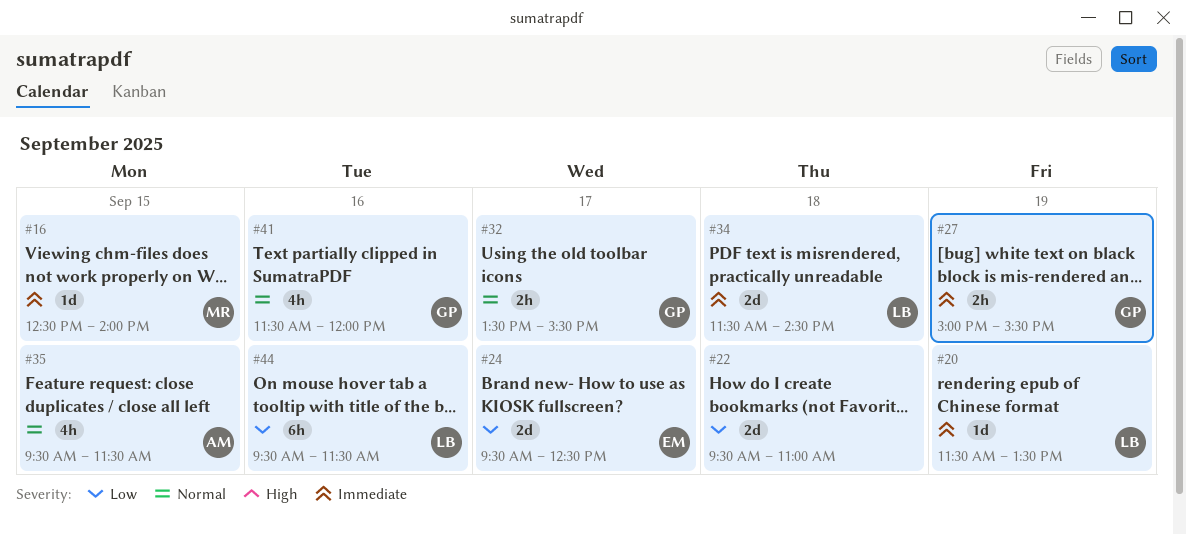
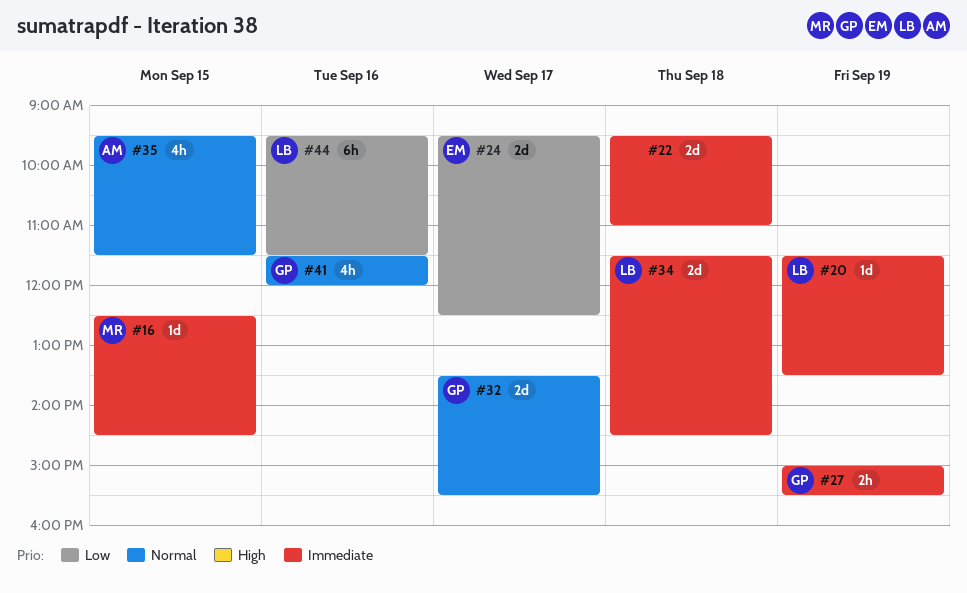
#16, ends: 14:00 -> 14:30
#22, priority: Low -> Immediate
#32, estimate: 2h -> 2d

